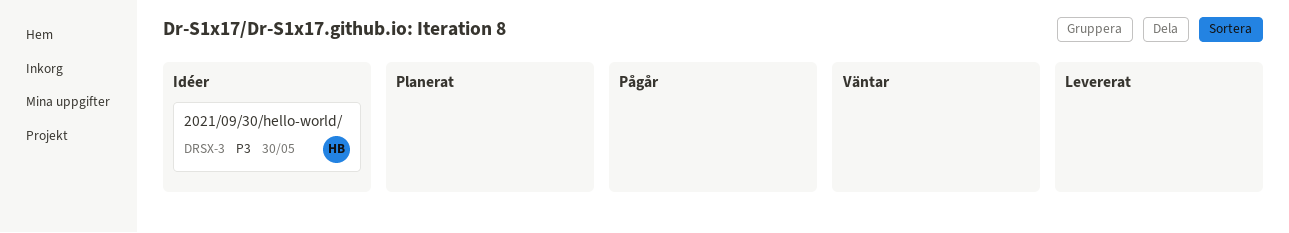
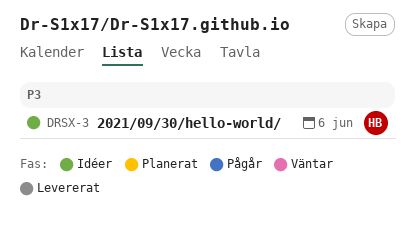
DRSX-3, due: May 30 -> Jun 6

